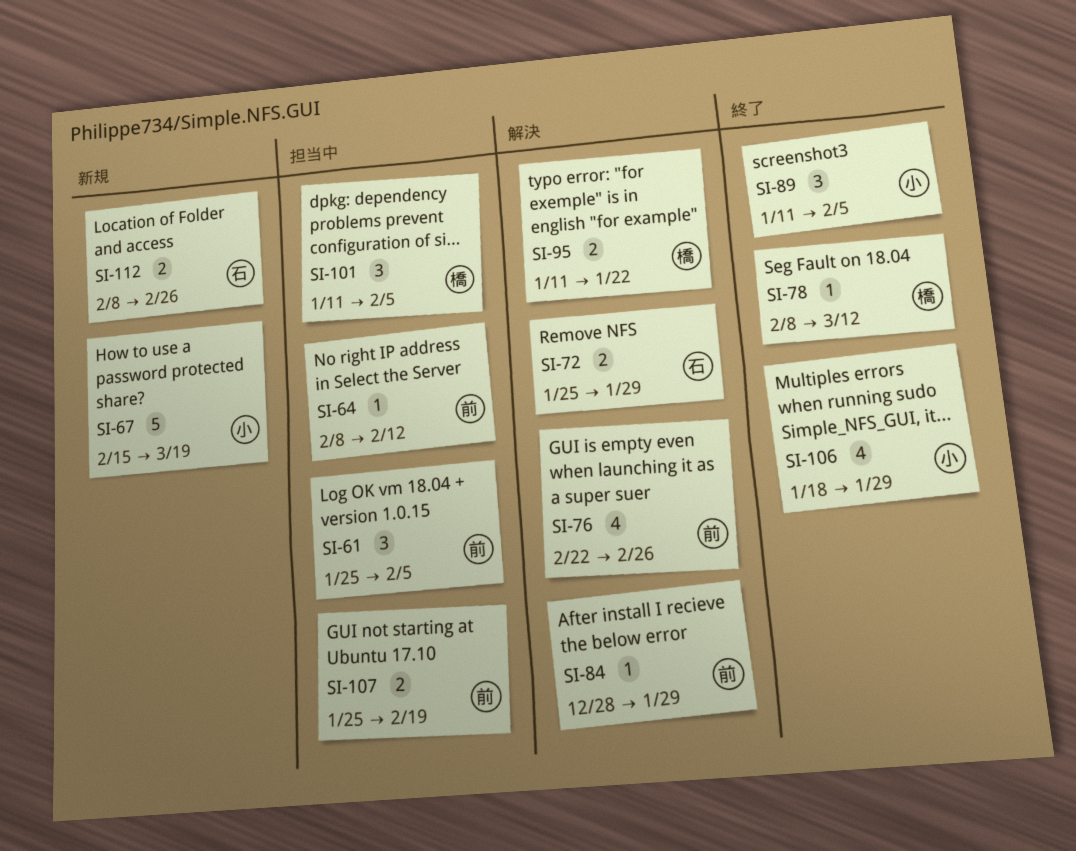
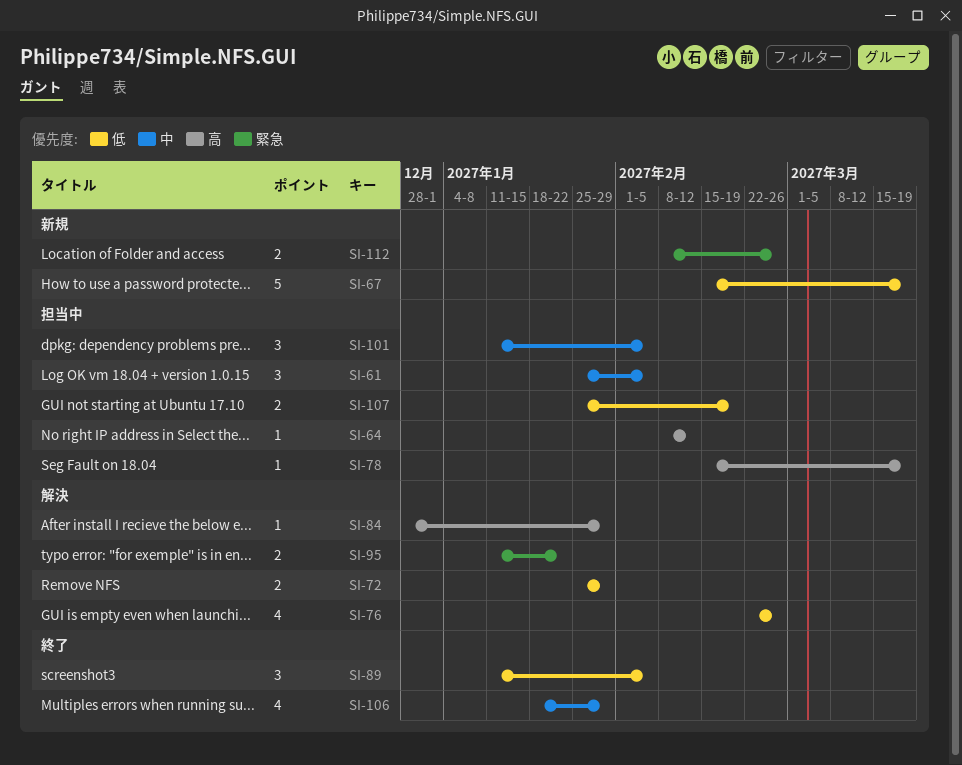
SI-78, status: 終了 -> 担当中
SI-78, start: Feb 8 -> Feb 15
SI-78, due: Mar 12 -> Mar 19

